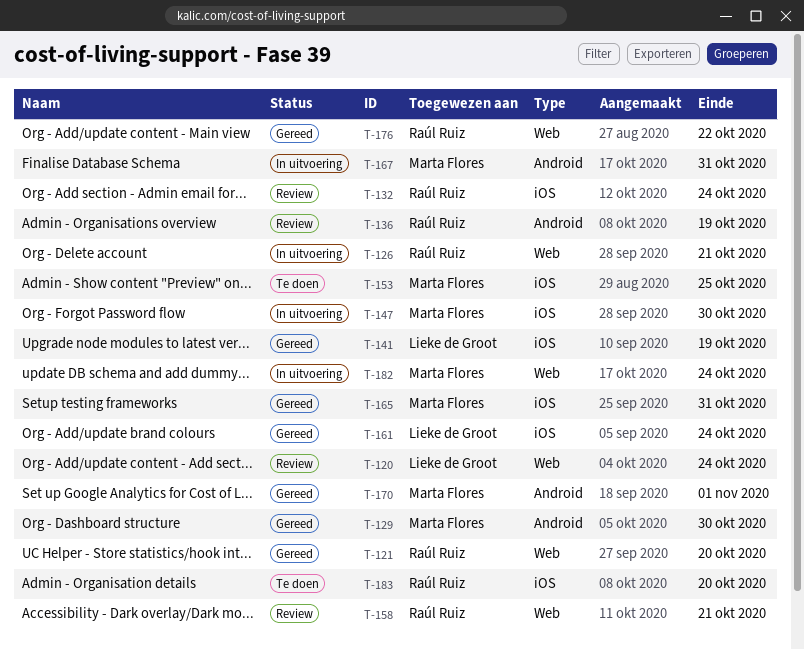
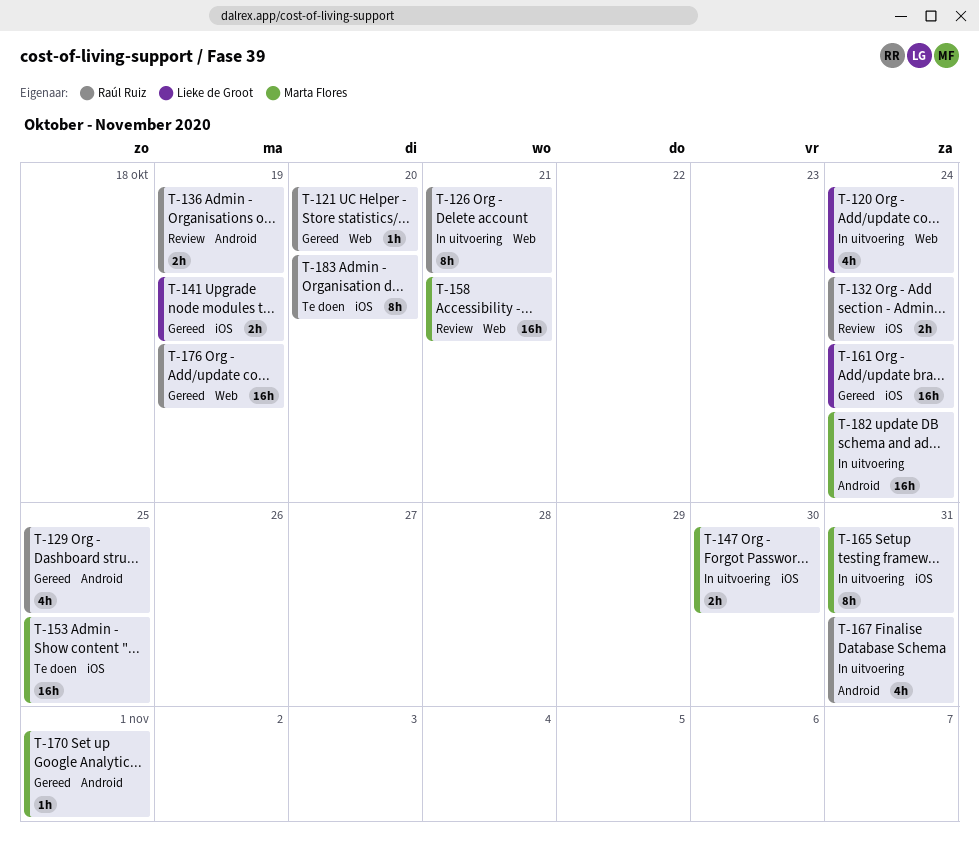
T-120, status: Review -> In uitvoering
T-129, owner: Marta Flores -> Raúl Ruiz
T-129, due: Oct 30 -> Oct 25
T-158, owner: Raúl Ruiz -> Marta Flores
T-165, status: Gereed -> In uitvoering
T-167, owner: Marta Flores -> Raúl Ruiz
T-176, due: Oct 22 -> Oct 19
T-182, label: Web -> Android

